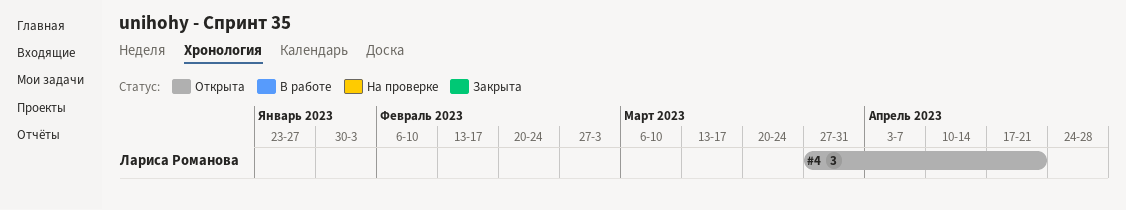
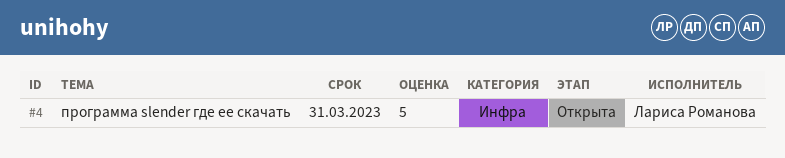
#4, estimate: 3 -> 5
#4, due: Apr 21 -> Mar 31

